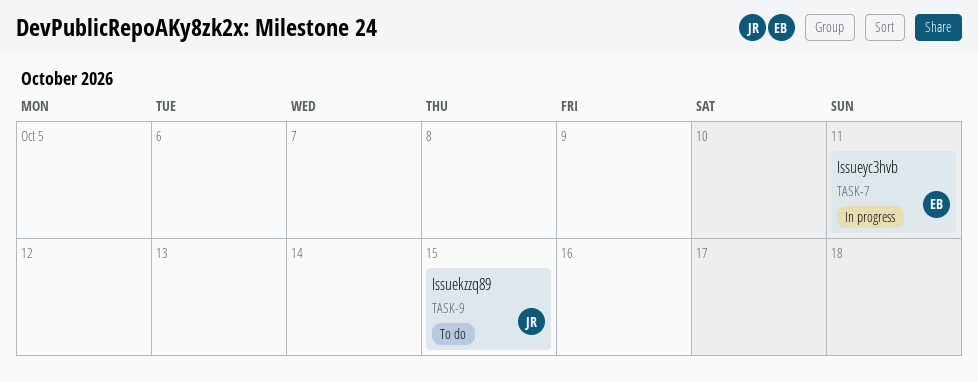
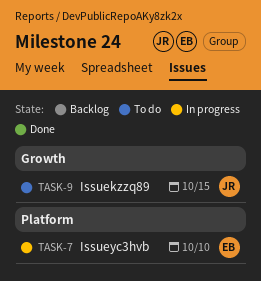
TASK-7, due: Oct 11 -> Oct 10

